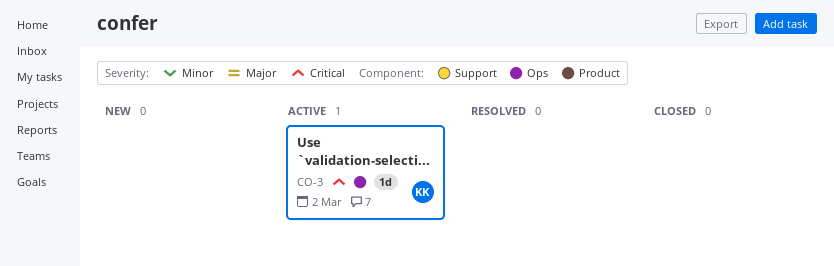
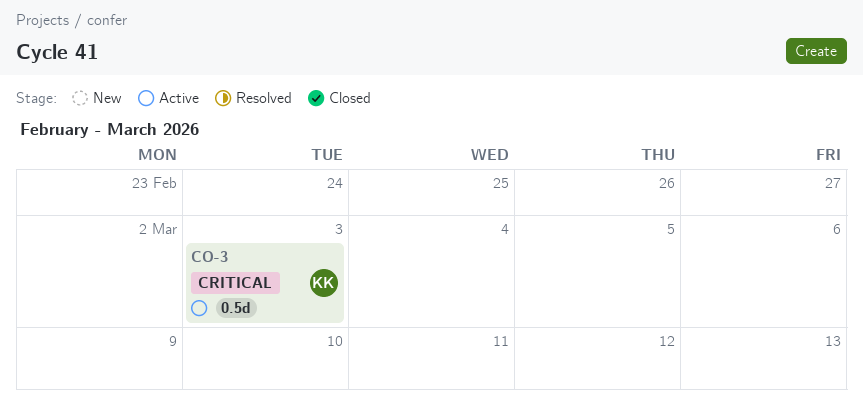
CO-3, estimate: 1d -> 0.5d
CO-3, due: Mar 2 -> Mar 3

